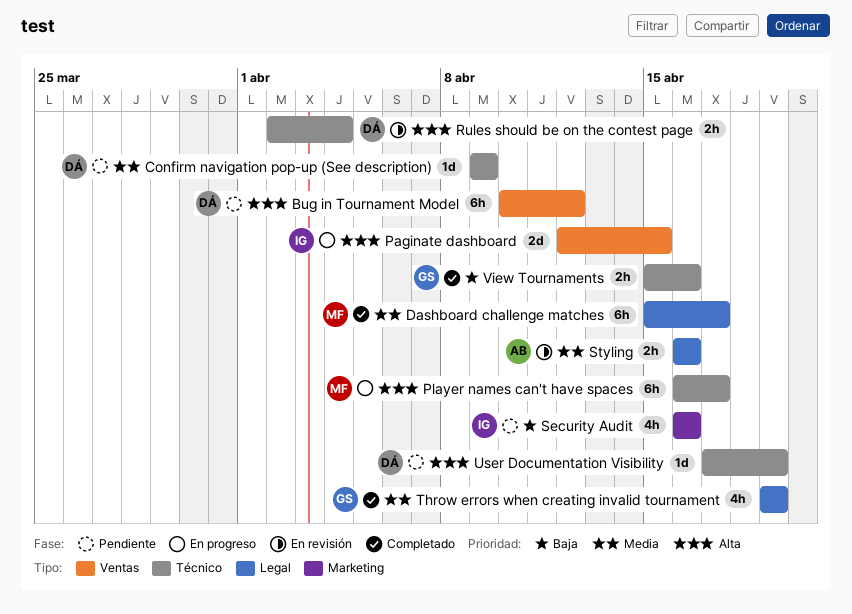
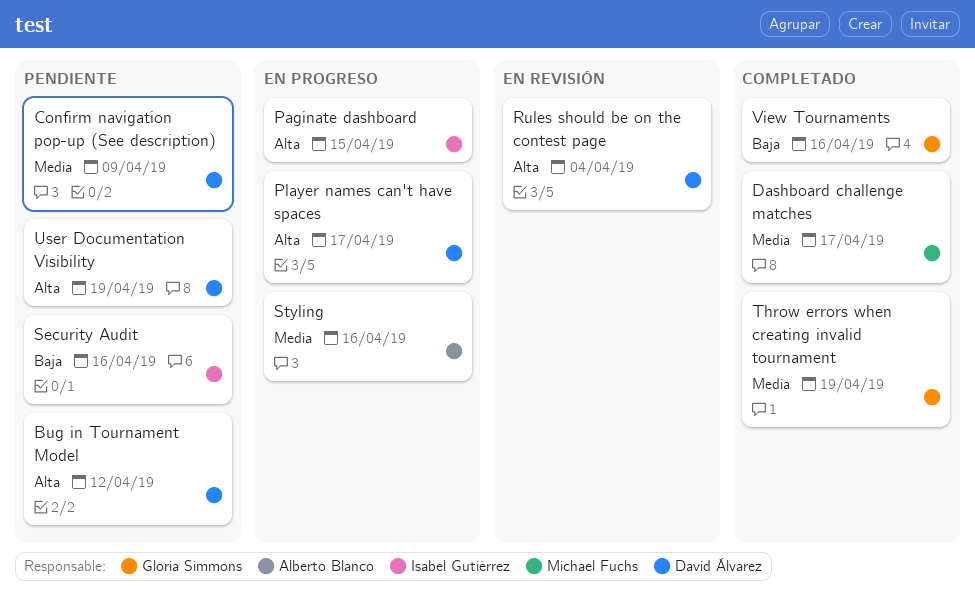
Player names can't have spaces, owner: Michael Fuchs -> David Álvarez
Styling, status: En revisión -> En progreso

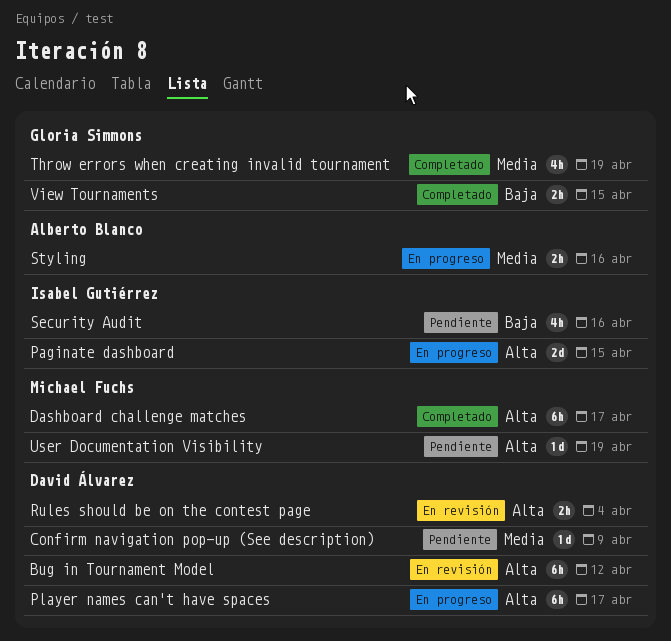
Bug in Tournament Model, status: Pendiente -> En revisión
Dashboard challenge matches, priority: Media -> Alta
User Documentation Visibility, owner: David Álvarez -> Michael Fuchs
View Tournaments, due: Apr 16 -> Apr 15

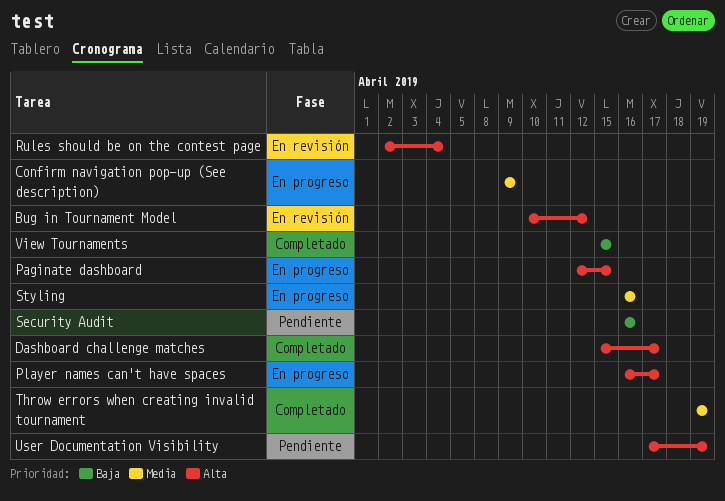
Confirm navigation pop-up (See description), status: Pendiente -> En progreso

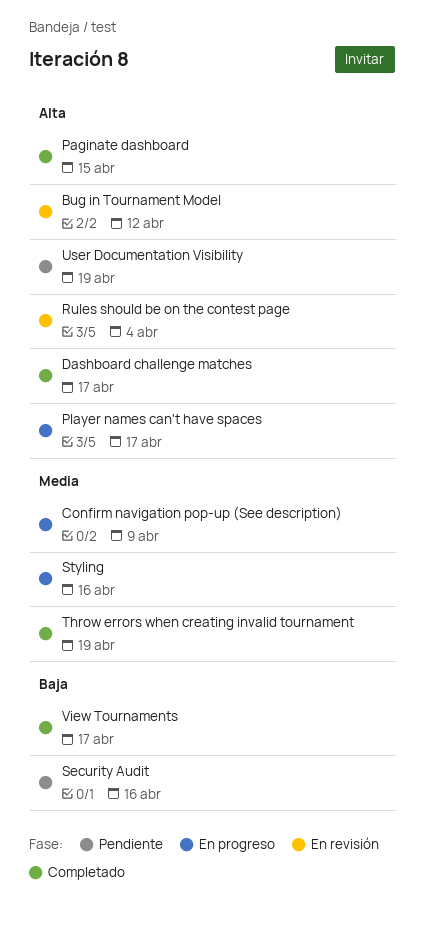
Paginate dashboard, status: En progreso -> Completado
View Tournaments, due: Apr 15 -> Apr 17

